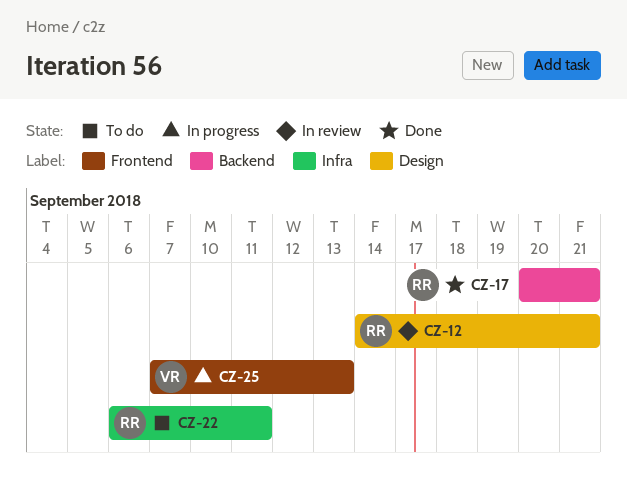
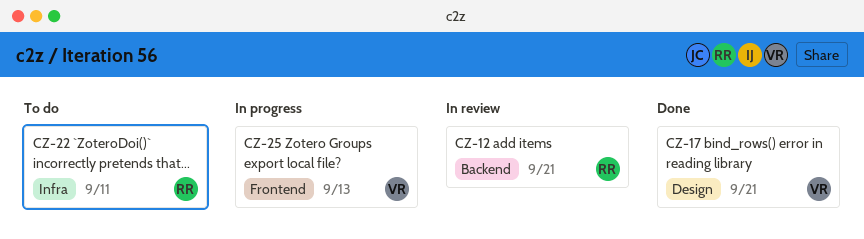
CZ-12, label: Design -> Backend
CZ-17, owner: RR -> VR
CZ-17, label: Backend -> Design

